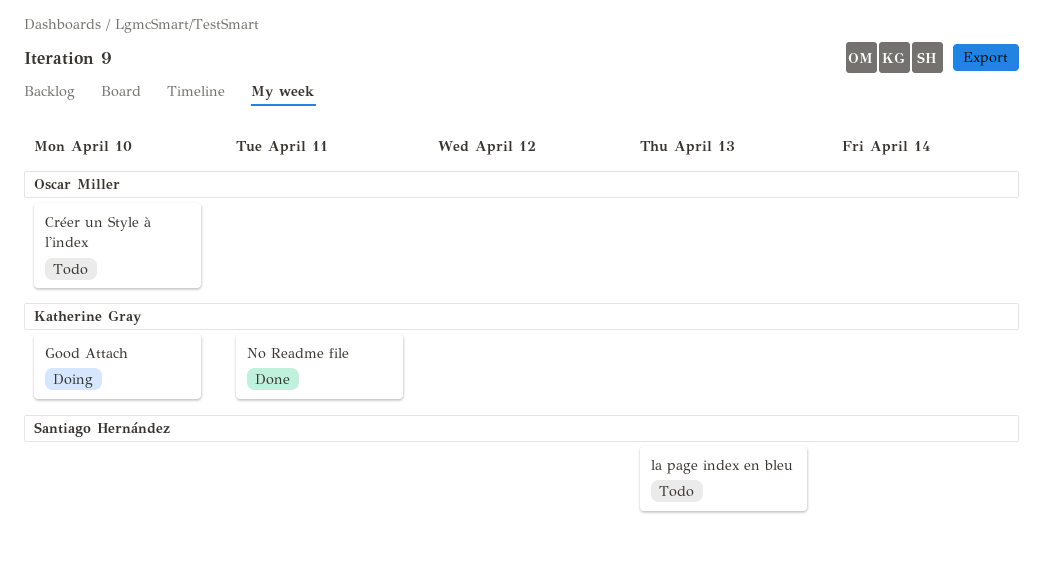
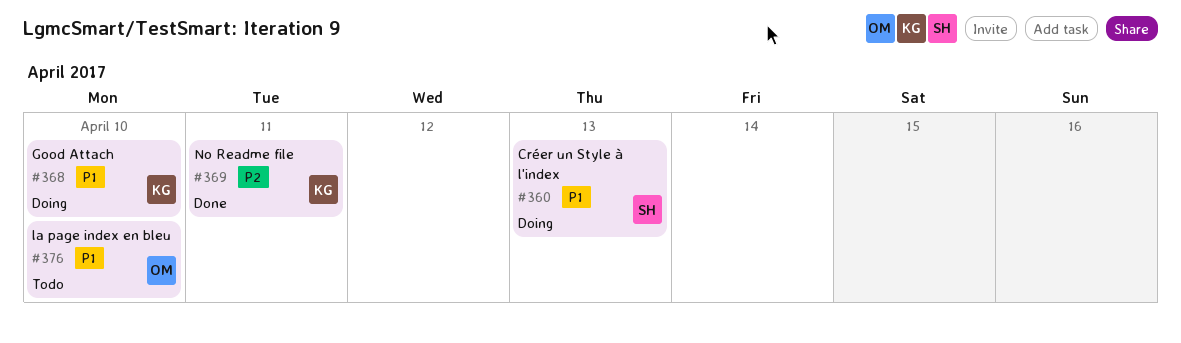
Créer un Style à l'index, status: Todo -> Doing
Créer un Style à l'index, owner: Oscar Miller -> Santiago Hernández
Créer un Style à l'index, due: Apr 10 -> Apr 13
la page index en bleu, owner: Santiago Hernández -> Oscar Miller
la page index en bleu, due: Apr 13 -> Apr 10

